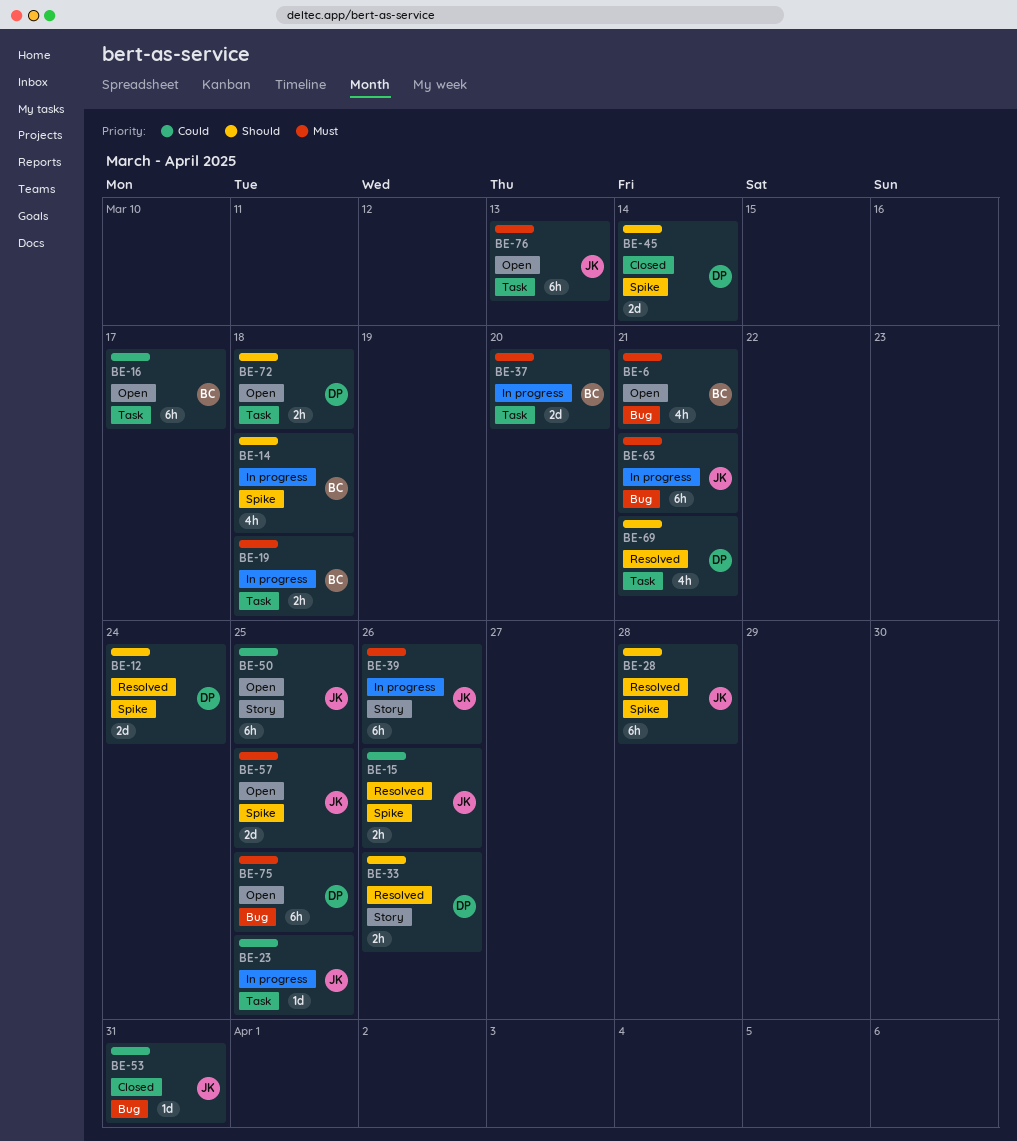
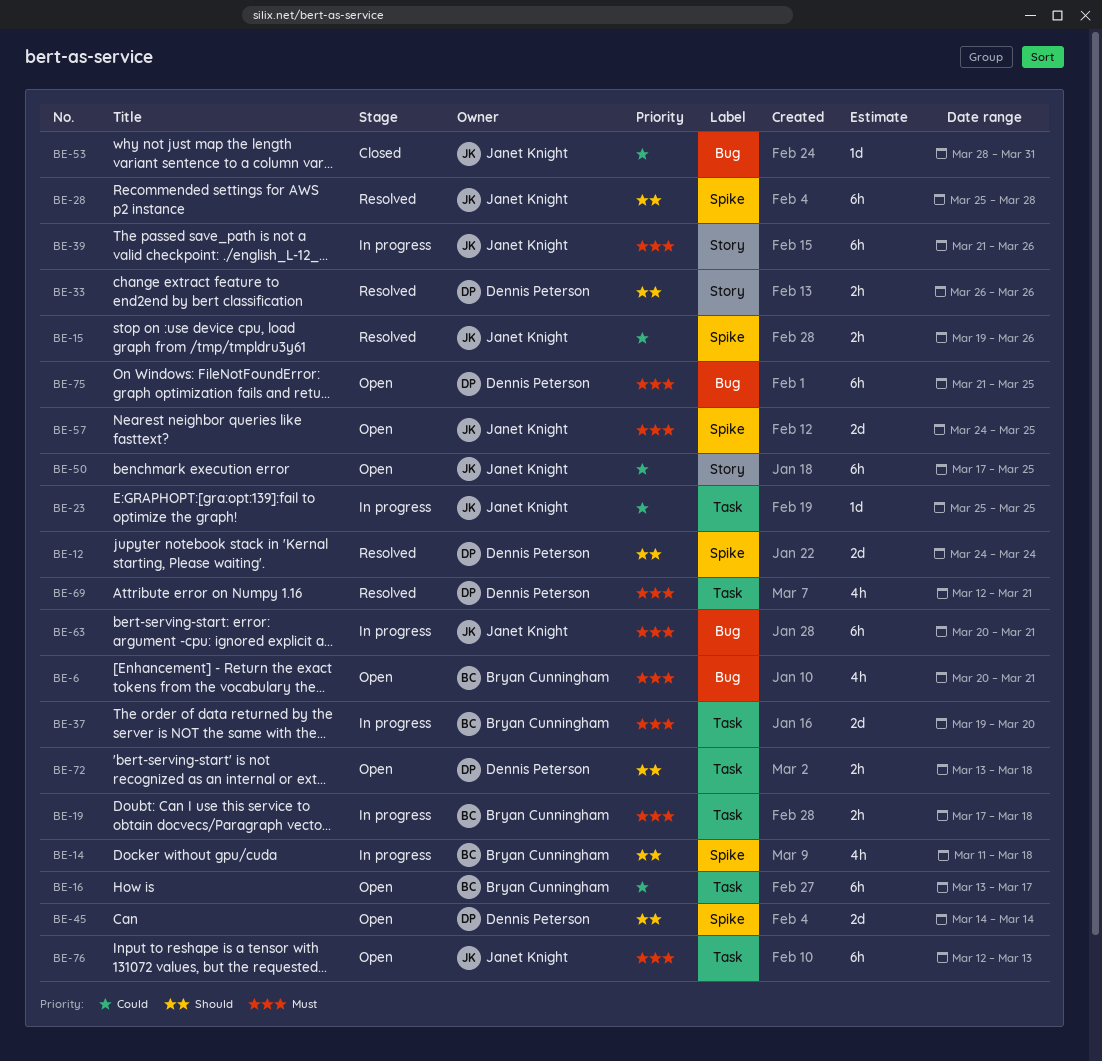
BE-45, status: Closed -> Open
BE-69, priority: Should -> Must

